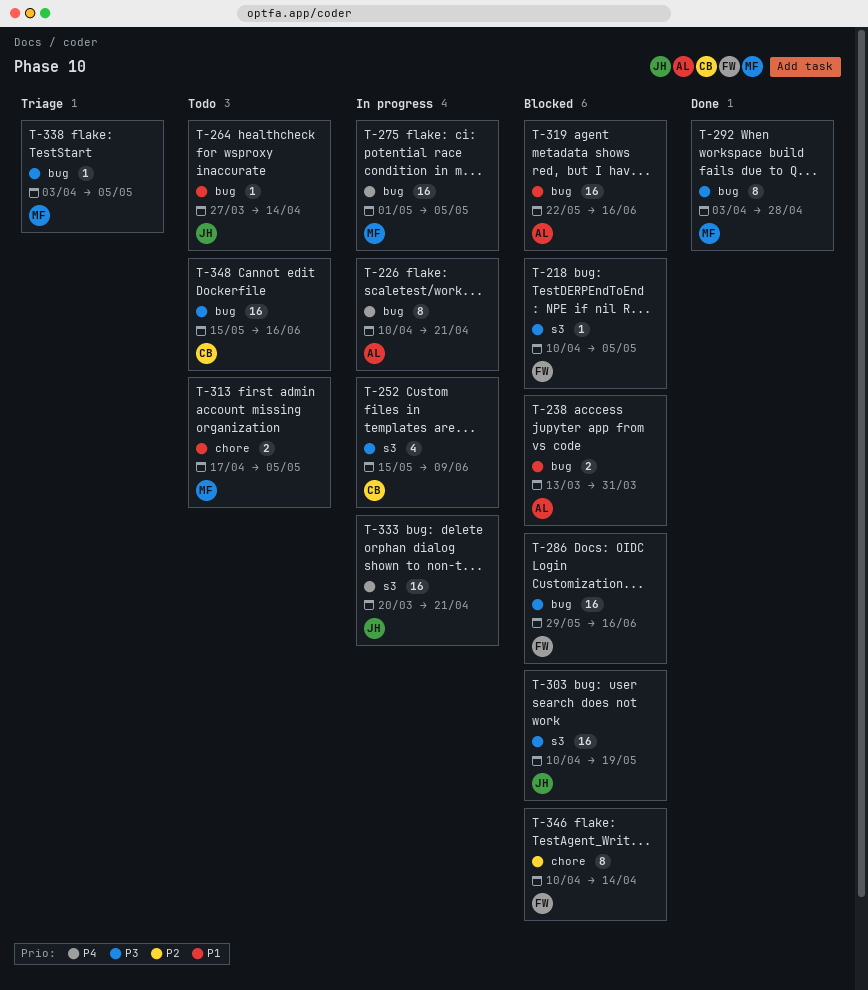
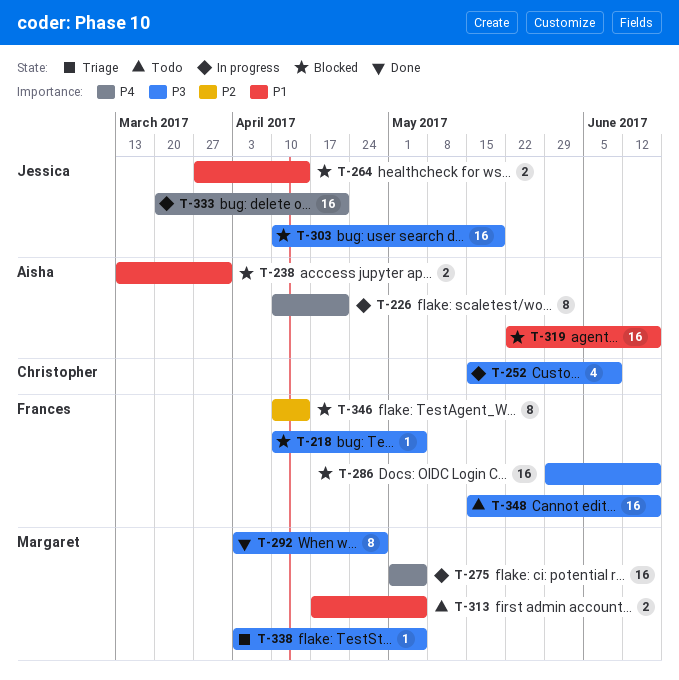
T-264, status: Todo -> Blocked
T-264, estimate: 1 -> 2
T-348, owner: Christopher -> Frances

